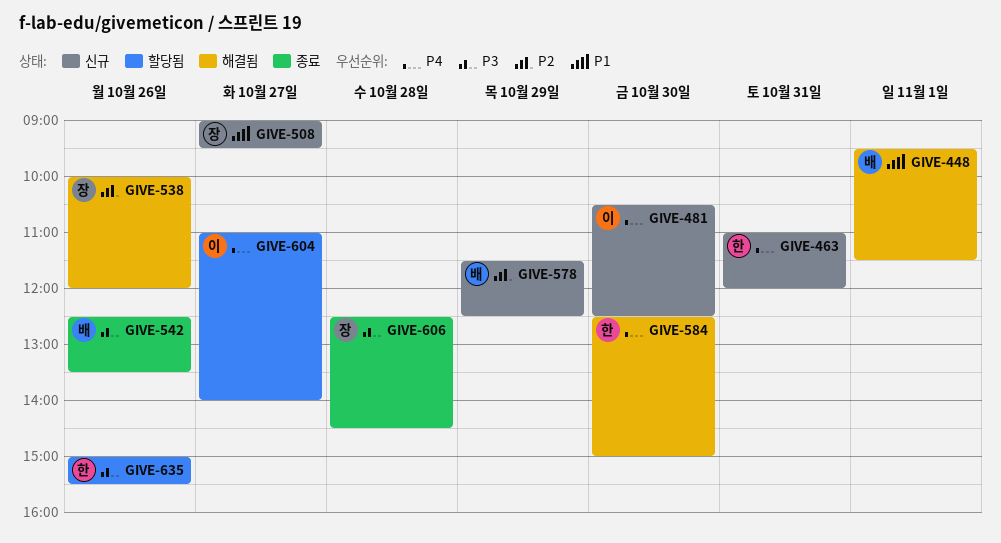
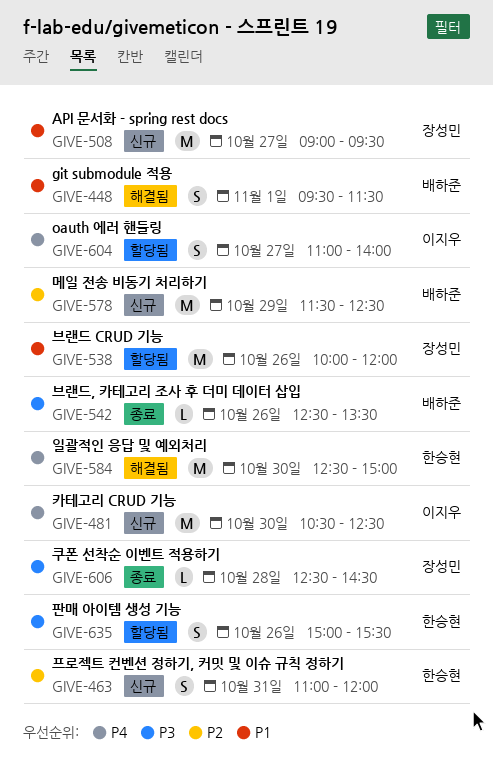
GIVE-463, priority: P4 -> P2
GIVE-538, status: 해결됨 -> 할당됨
GIVE-538, priority: P2 -> P1

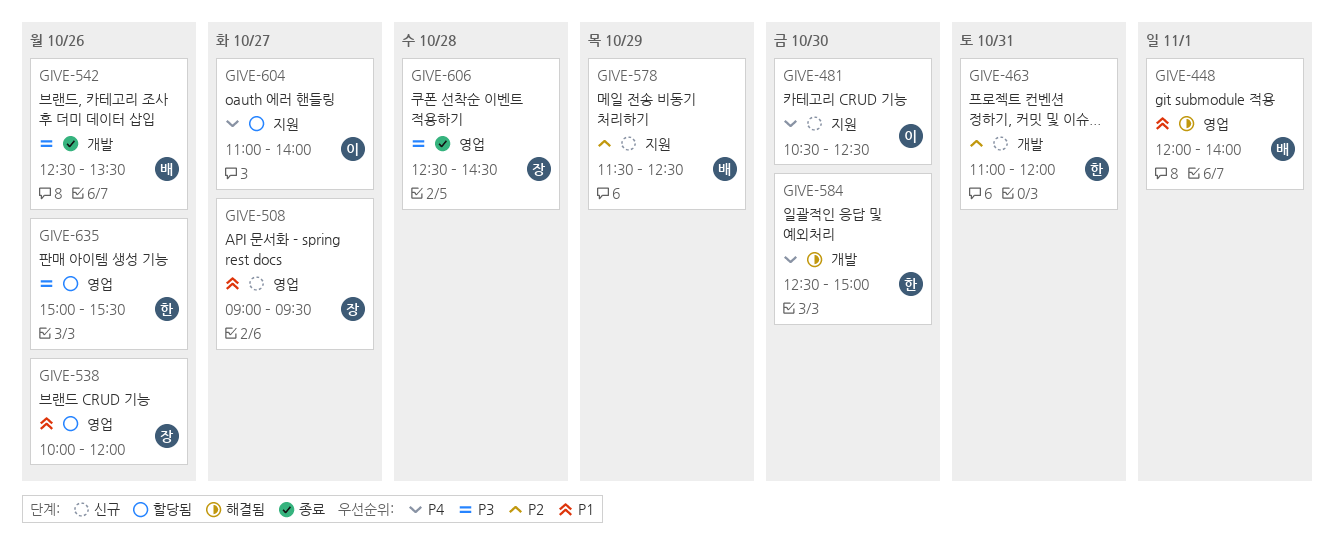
GIVE-448, begins: 09:30 -> 12:00
GIVE-448, ends: 11:30 -> 14:00

